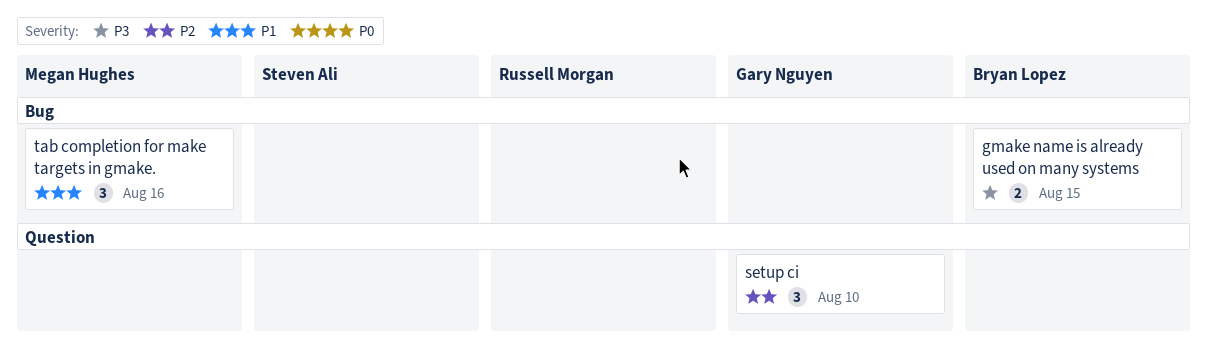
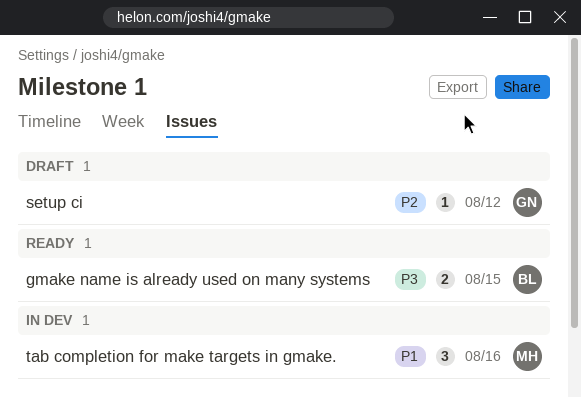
setup ci, estimate: 3 -> 1
setup ci, due: Aug 10 -> Aug 12

